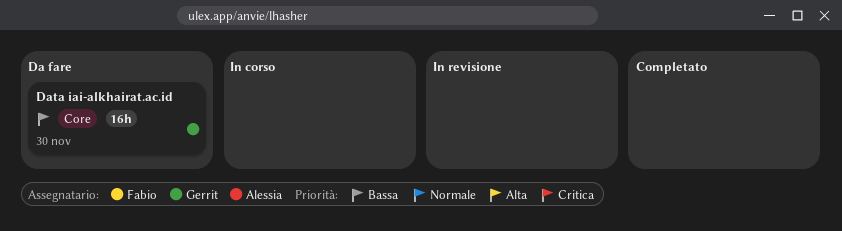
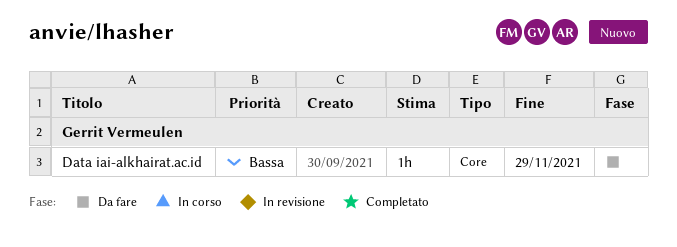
Data iai-alkhairat.ac.id, estimate: 16h -> 1h
Data iai-alkhairat.ac.id, due: Nov 30 -> Nov 29

